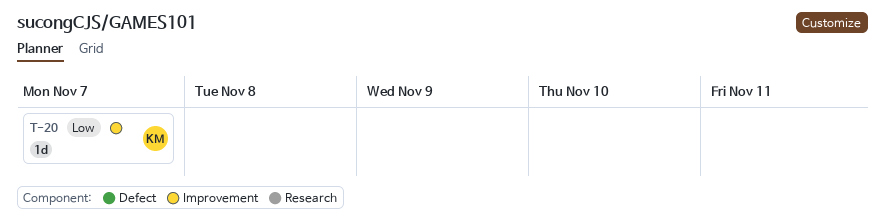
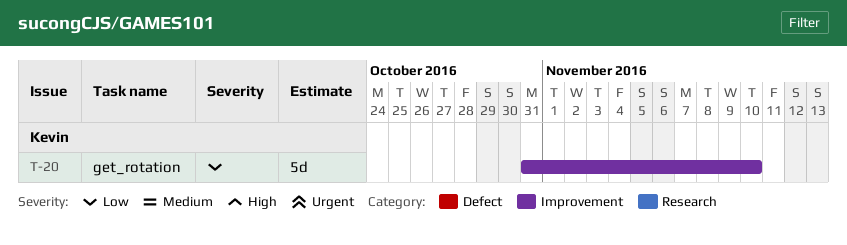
T-20, estimate: 1d -> 5d
T-20, due: Nov 7 -> Nov 10

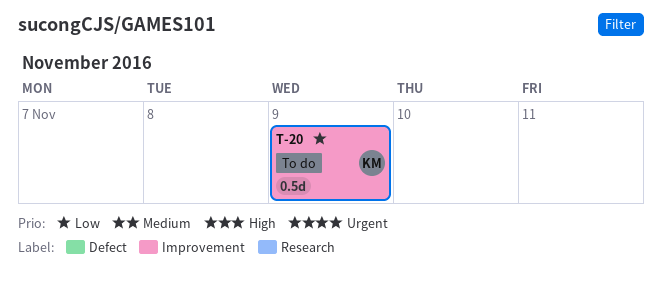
T-20, estimate: 5d -> 0.5d
T-20, due: Nov 10 -> Nov 9

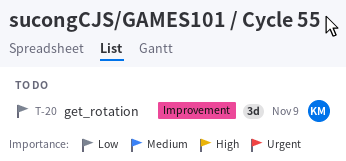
T-20, estimate: 0.5d -> 3d

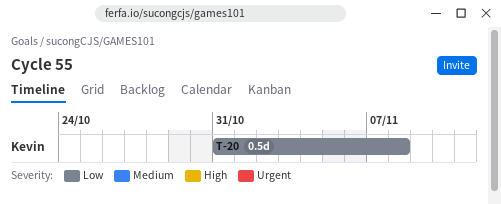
T-20, estimate: 3d -> 0.5d
T-20, due: Nov 9 -> Nov 8

